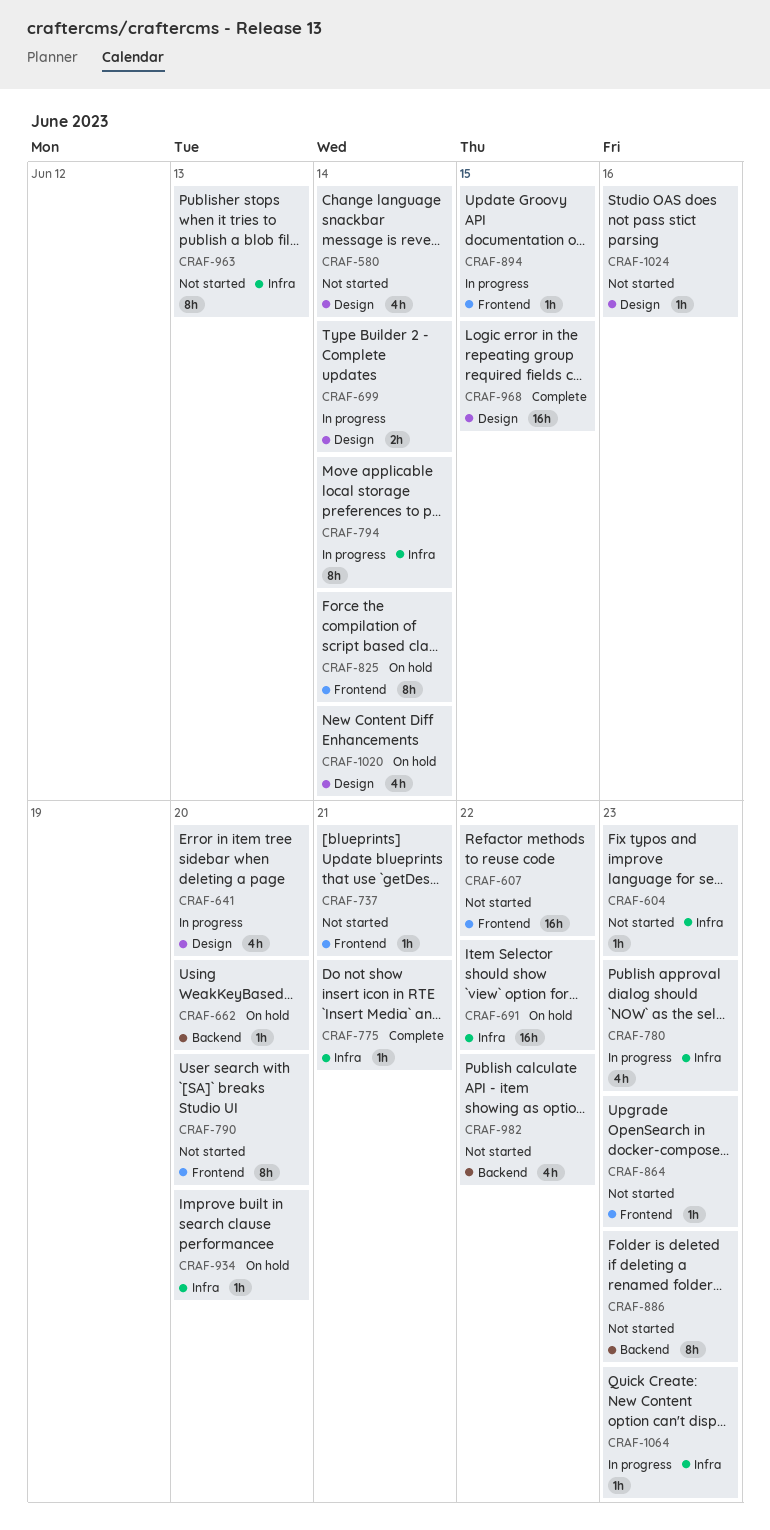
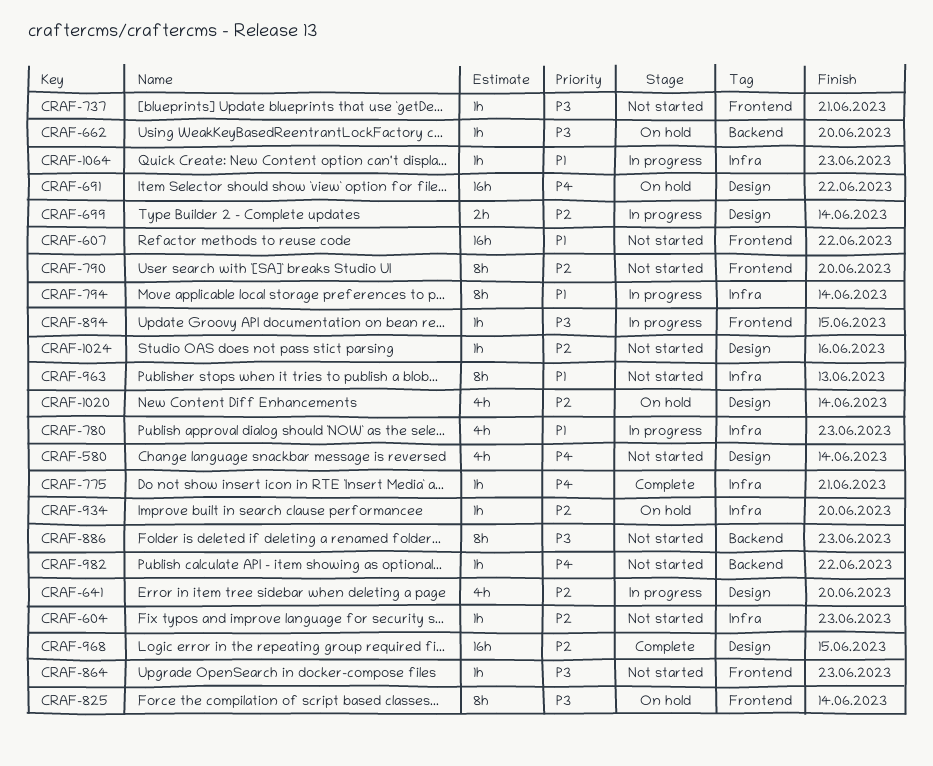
CRAF-691, label: Infra -> Design
CRAF-982, estimate: 4h -> 1h

